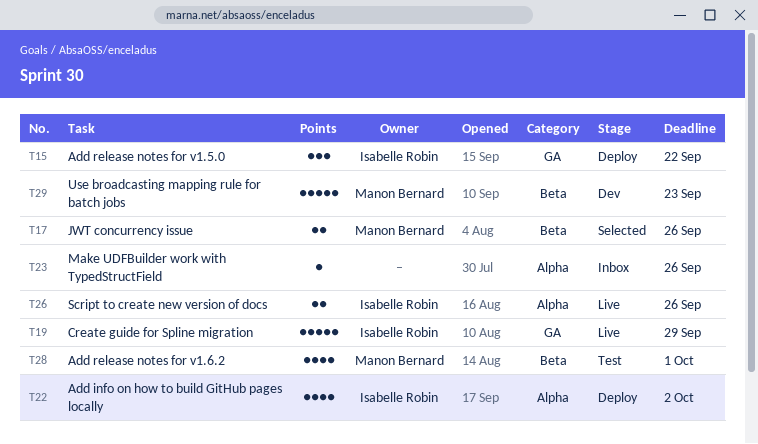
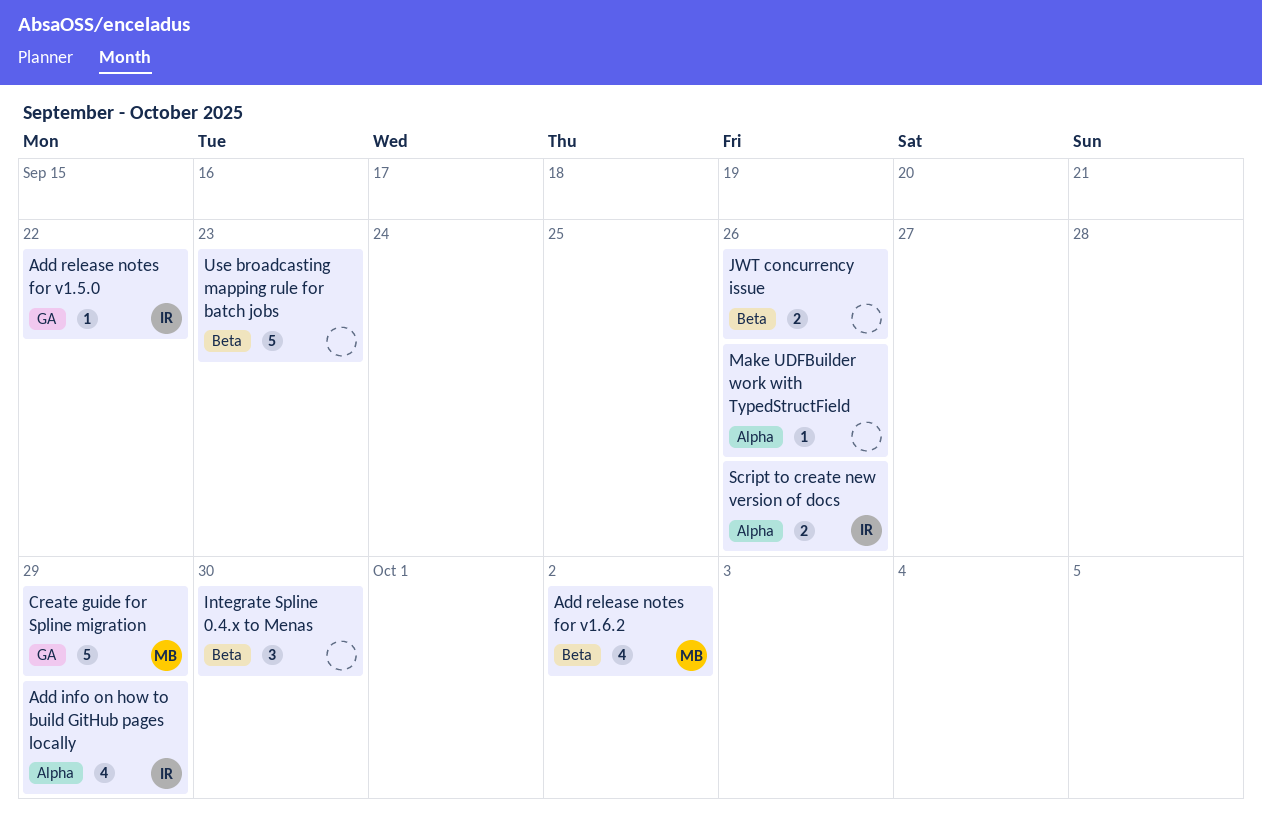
Add info on how to build GitHub pages locally, due: Oct 2 -> Sep 29
Add release notes for v1.5.0, estimate: 3 -> 1
Add release notes for v1.6.2, due: Oct 1 -> Oct 2
Create guide for Spline migration, owner: Isabelle Robin -> Manon Bernard
Integrate Spline 0.4.x to Menas: none -> present
JWT concurrency issue, owner: Manon Bernard -> none
Use broadcasting mapping rule for batch jobs, owner: Manon Bernard -> none

